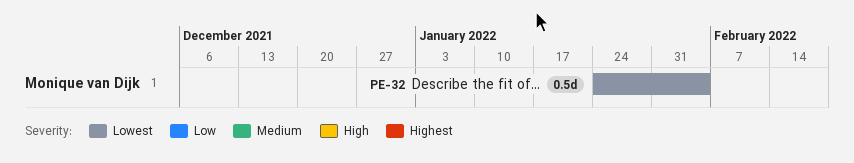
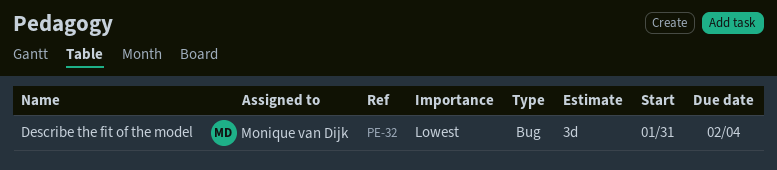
PE-32, estimate: 0.5d -> 3d
PE-32, start: Jan 24 -> Jan 31

